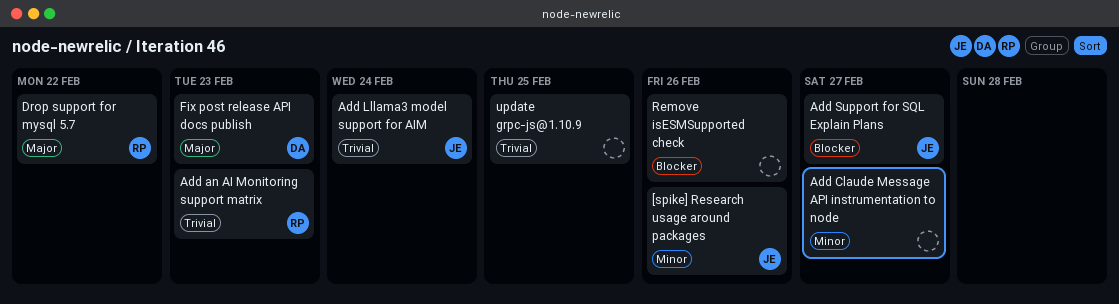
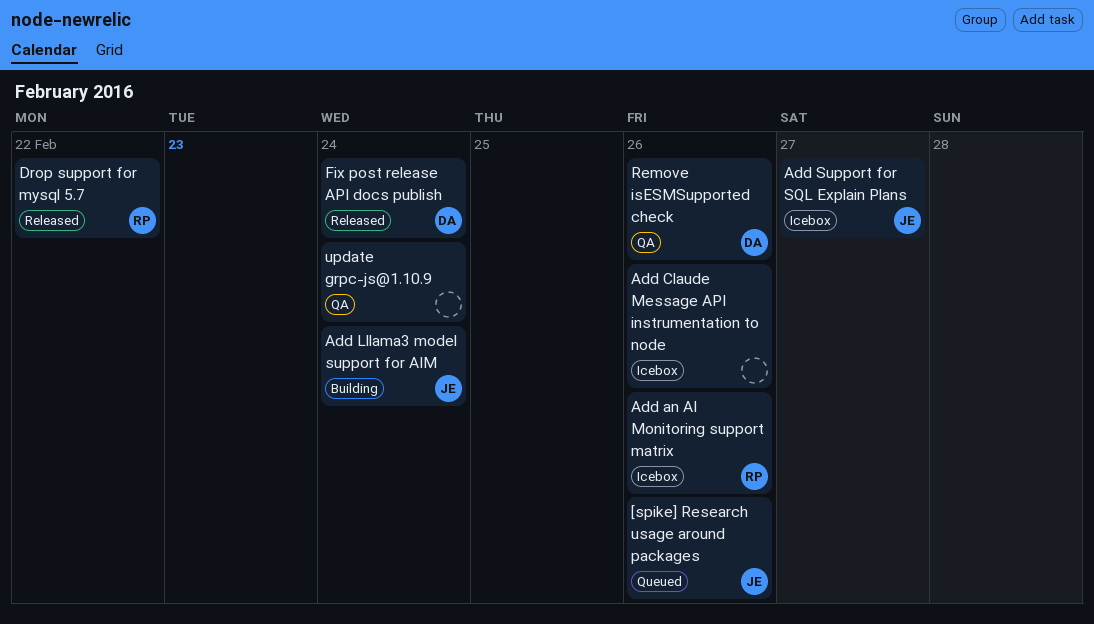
Add an AI Monitoring support matrix, due: Feb 23 -> Feb 26
Add Claude Message API instrumentation to node, due: Feb 27 -> Feb 26
Fix post release API docs publish, due: Feb 23 -> Feb 24
Remove isESMSupported check, owner: none -> DA
update grpc-js@1.10.9, due: Feb 25 -> Feb 24

